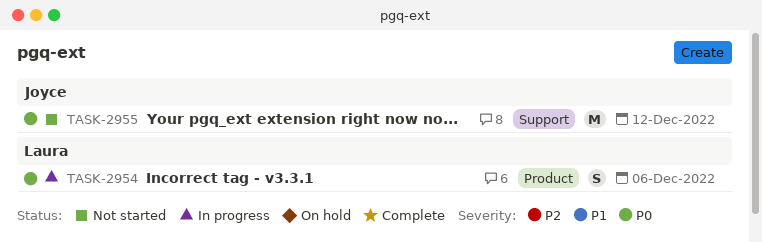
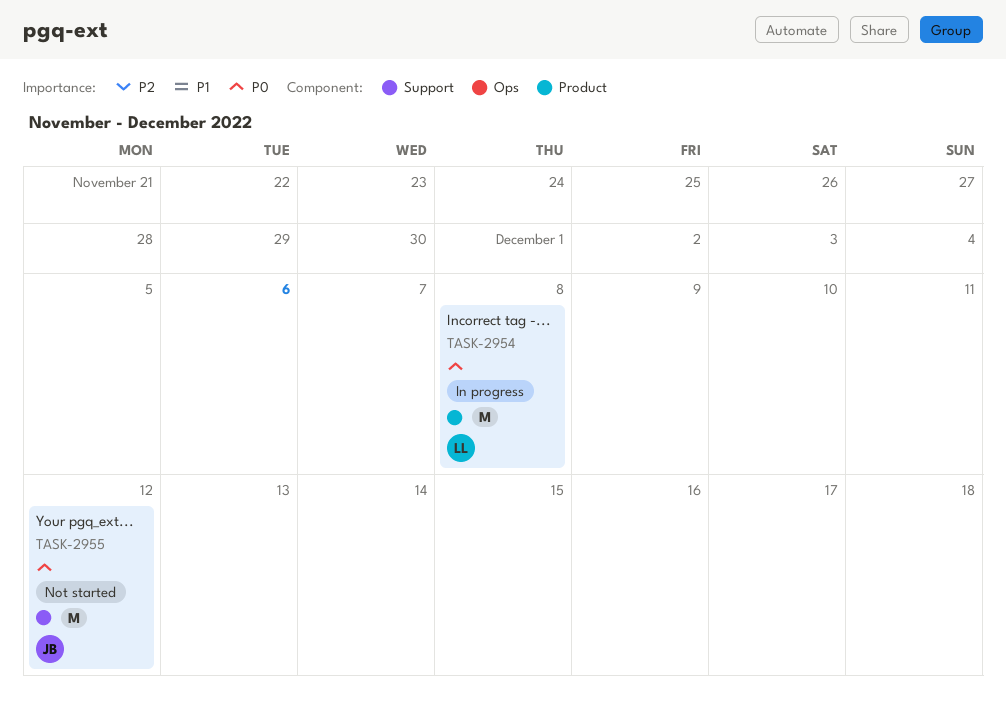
TASK-2954, estimate: S -> M
TASK-2954, due: Dec 6 -> Dec 8

